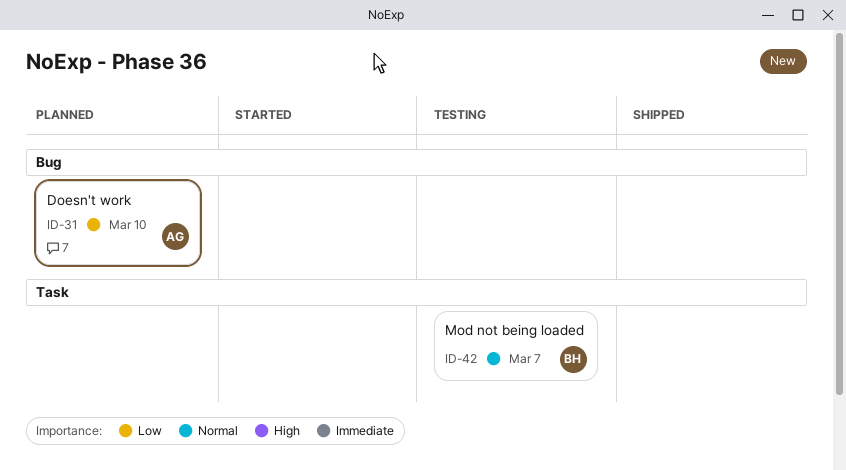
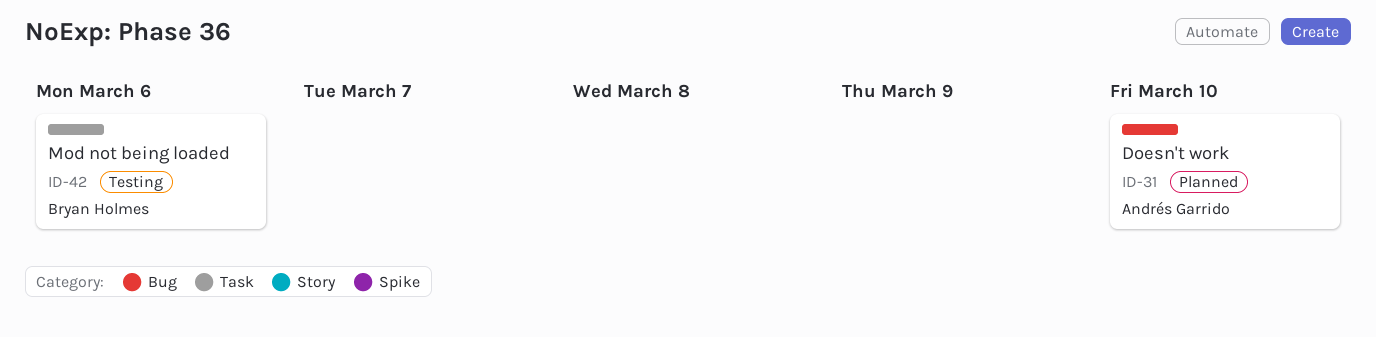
ID-42, due: Mar 7 -> Mar 6

